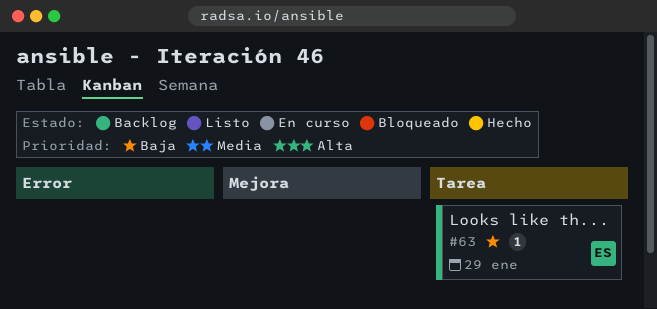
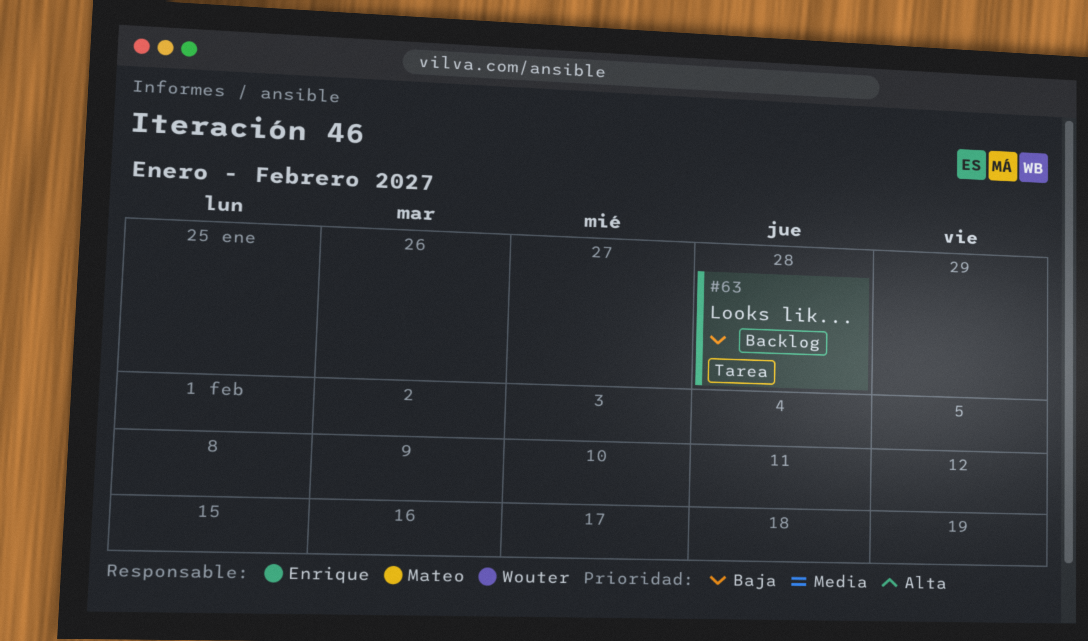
#63, due: Jan 29 -> Jan 28

